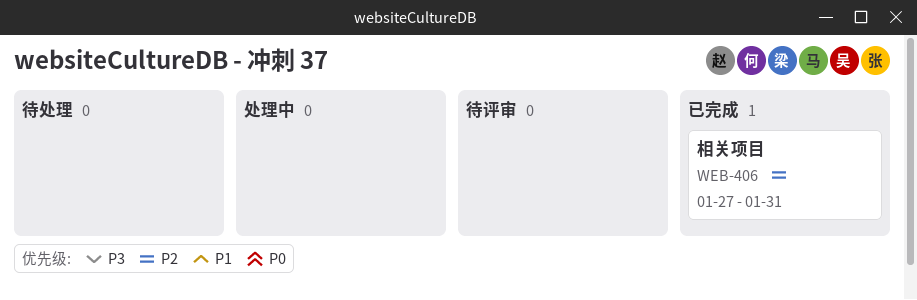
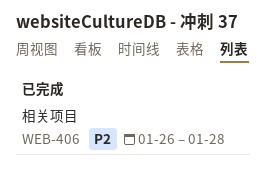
WEB-406, start: Jan 27 -> Jan 26
WEB-406, due: Jan 31 -> Jan 28

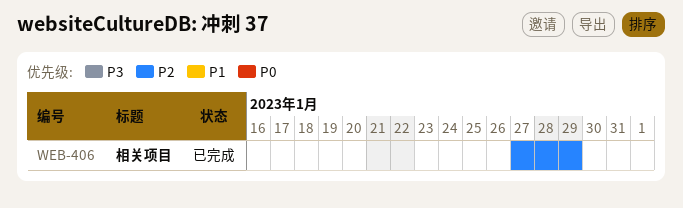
WEB-406, start: Jan 26 -> Jan 27
WEB-406, due: Jan 28 -> Jan 29

